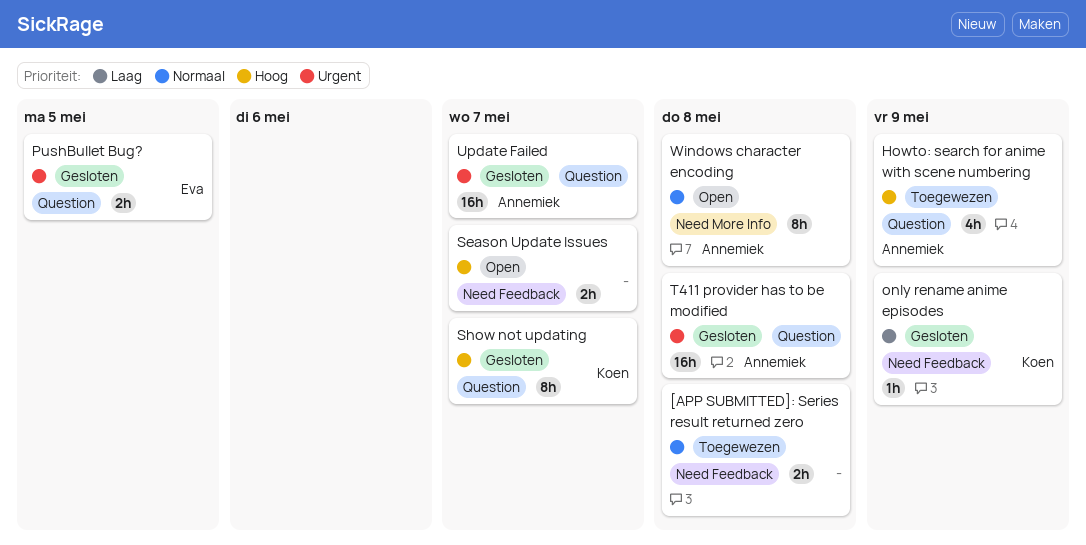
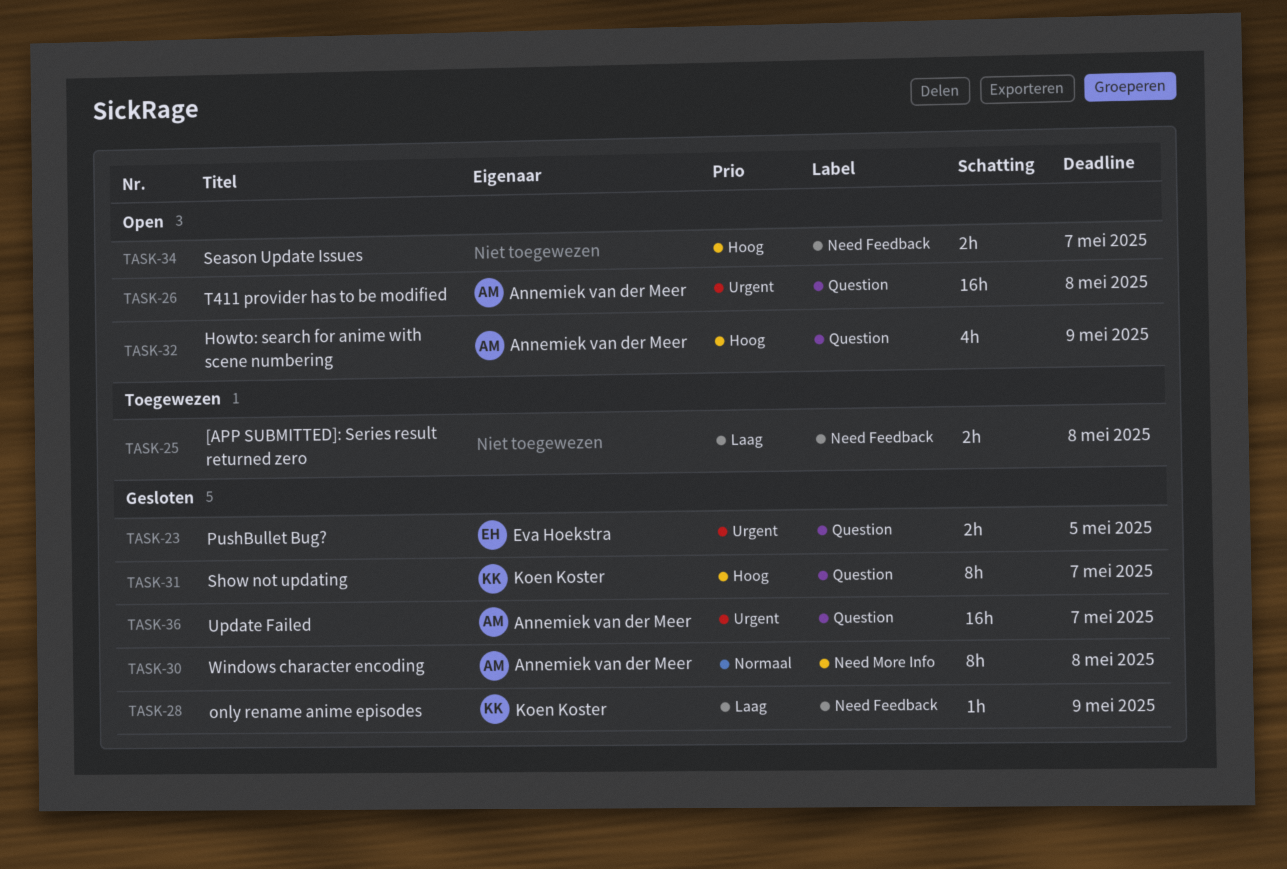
[APP SUBMITTED]: Series result returned zero, priority: Normaal -> Laag
Howto: search for anime with scene numbering, status: Toegewezen -> Open
T411 provider has to be modified, status: Gesloten -> Open
Windows character encoding, status: Open -> Gesloten

